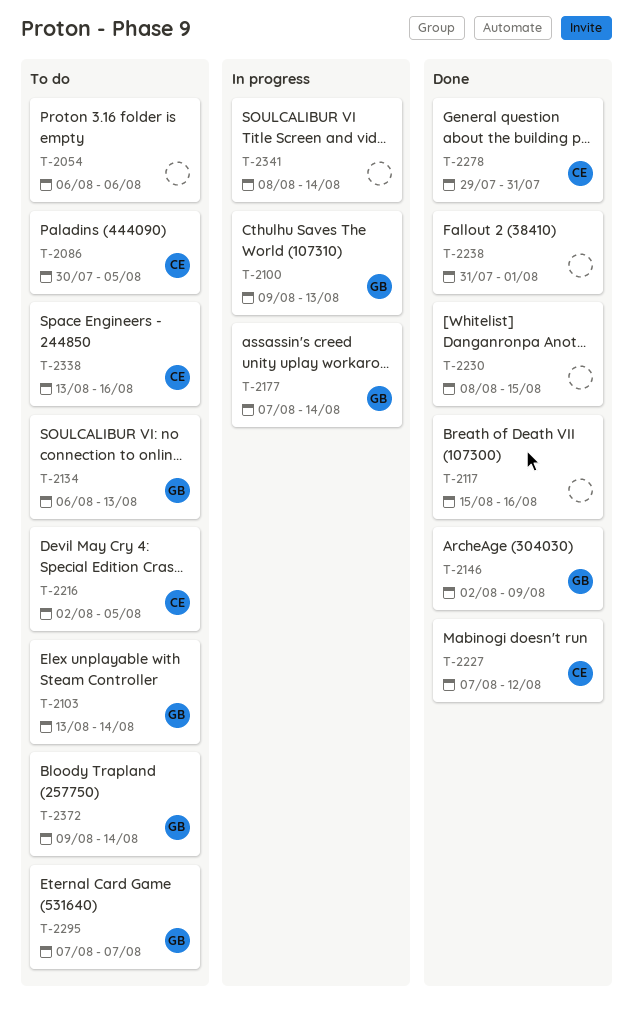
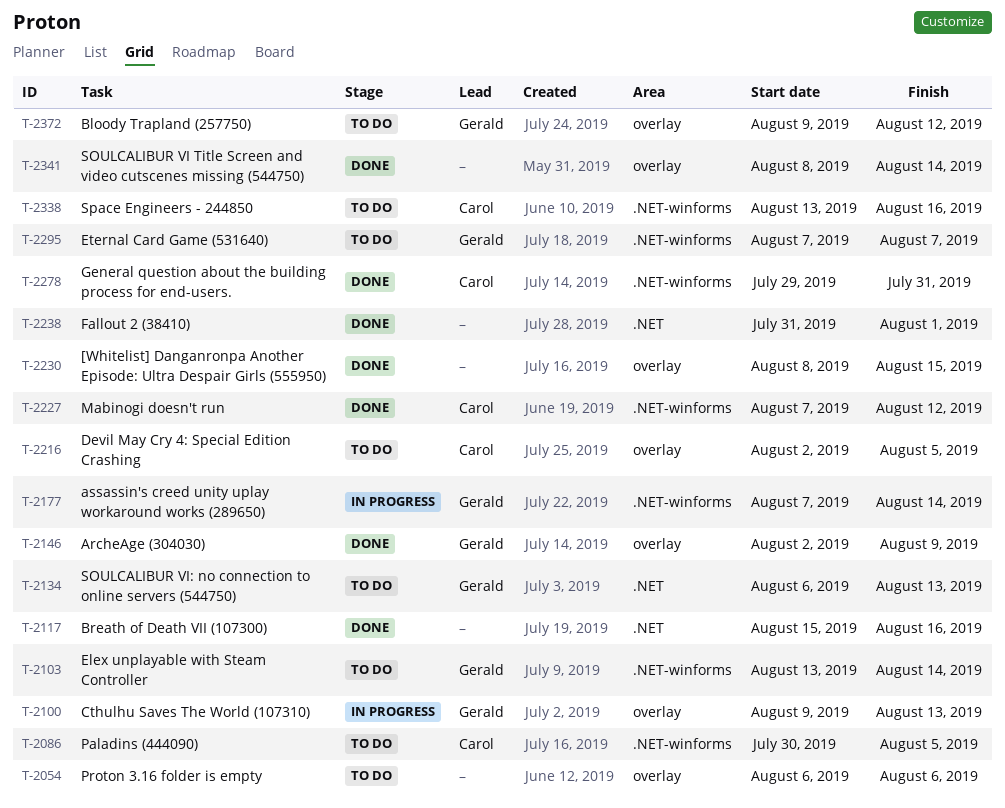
T-2341, status: In progress -> Done
T-2372, due: Aug 14 -> Aug 12

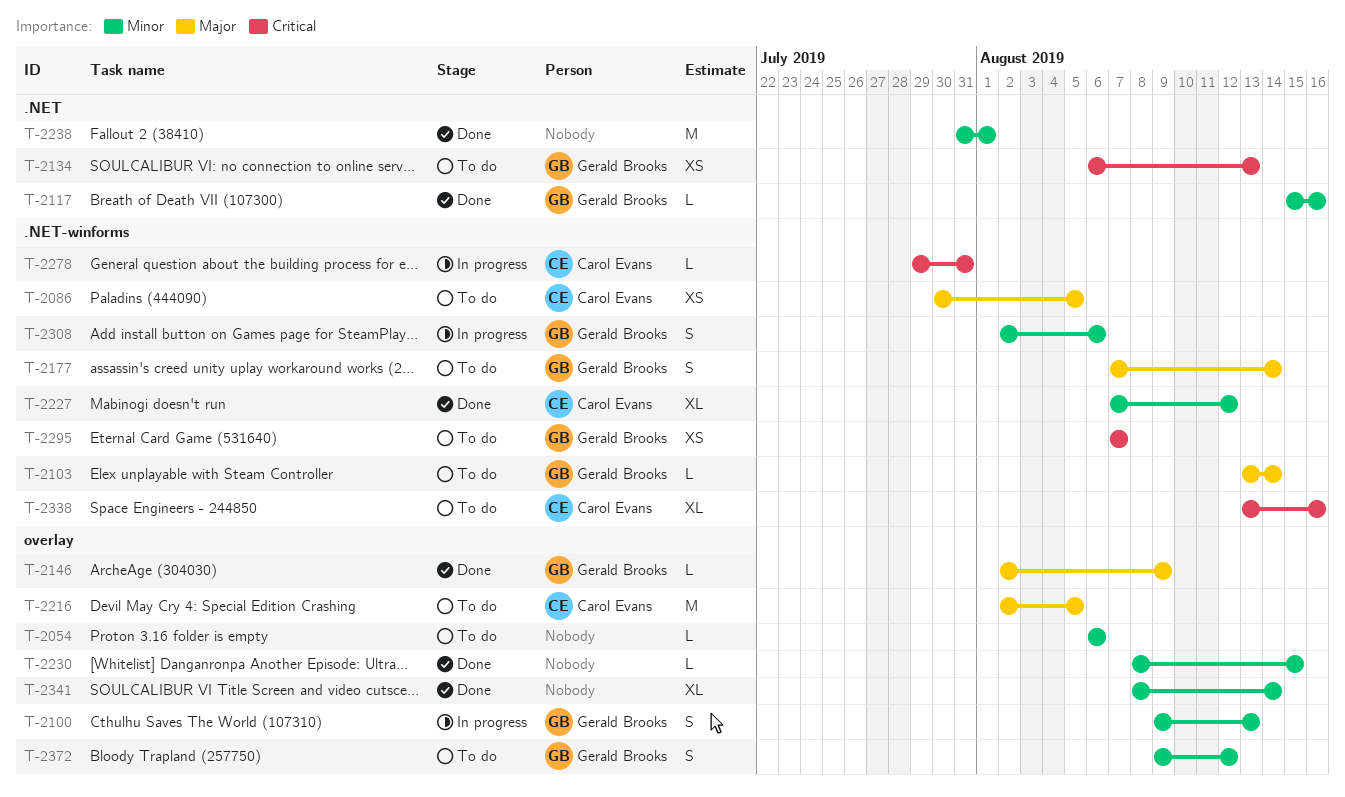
T-2117, owner: none -> Gerald Brooks
T-2177, status: In progress -> To do
T-2278, status: Done -> In progress
T-2308: none -> present

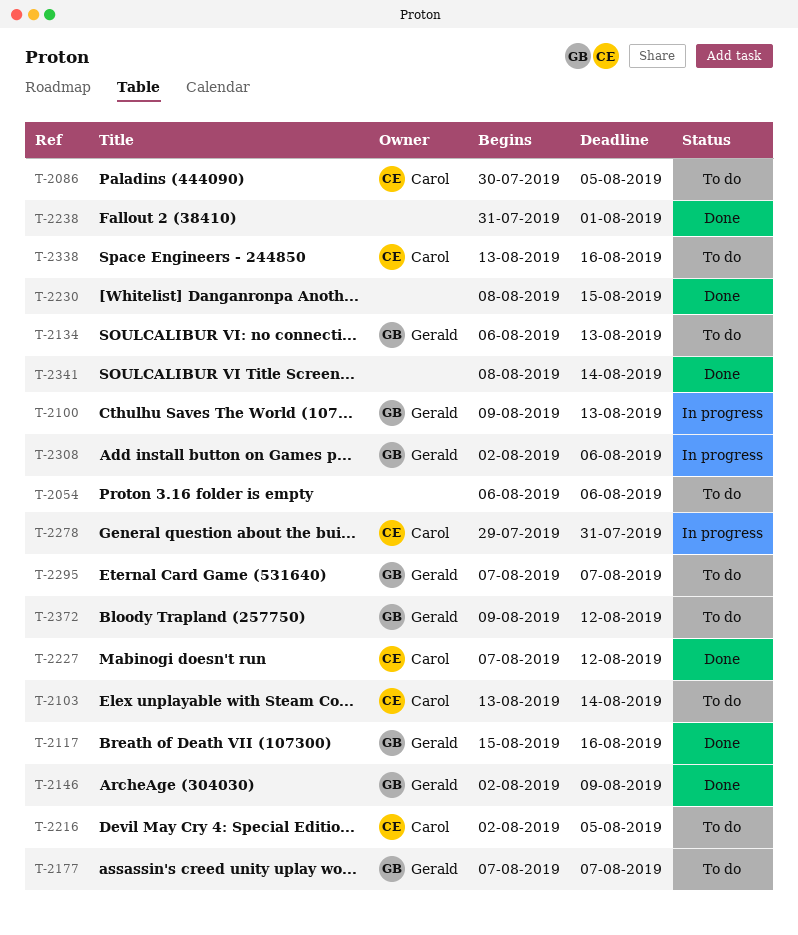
T-2103, owner: Gerald Brooks -> Carol Evans
T-2177, due: Aug 14 -> Aug 7

